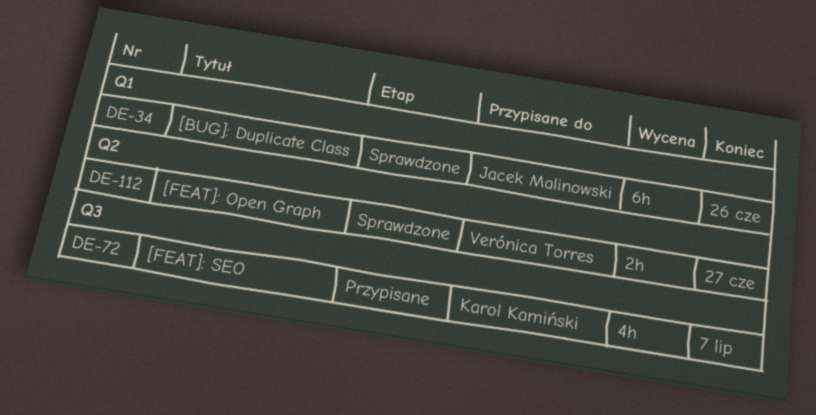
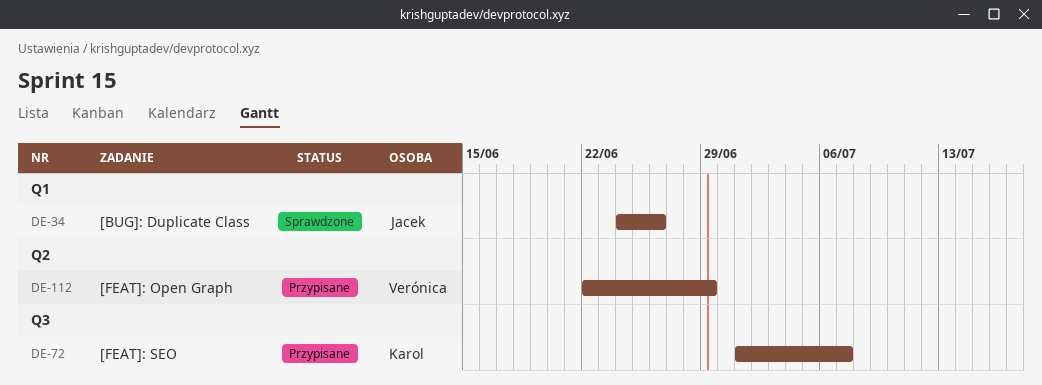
DE-112, status: Sprawdzone -> Przypisane
DE-112, due: Jun 27 -> Jun 29

